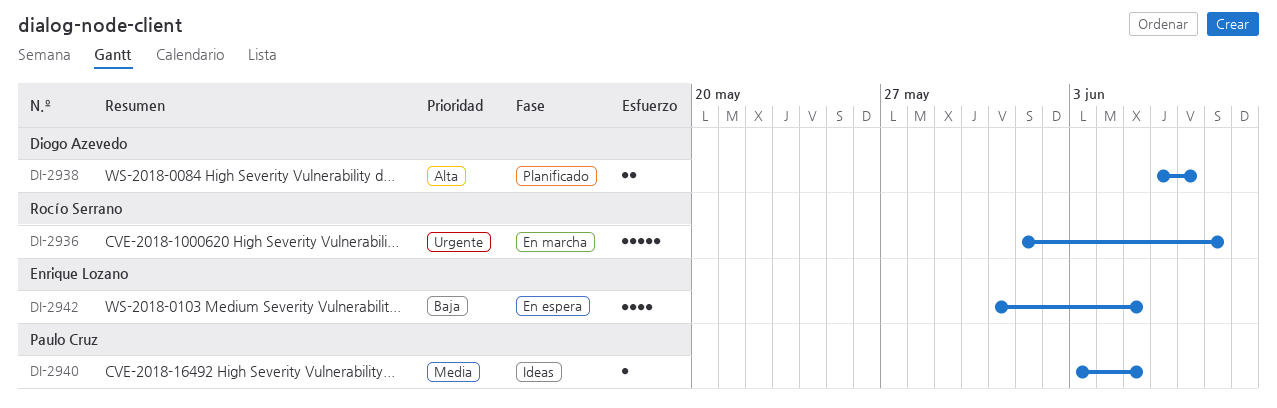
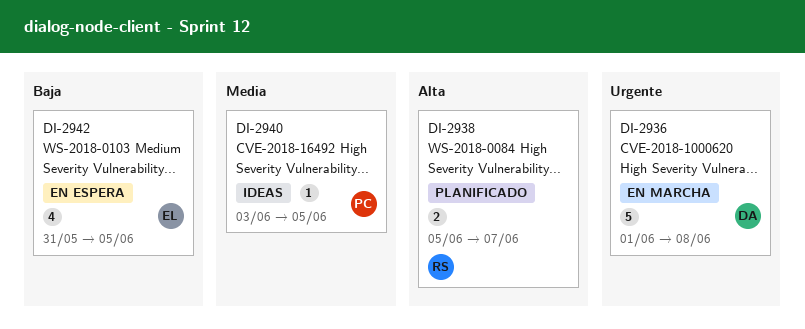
DI-2936, owner: Rocío Serrano -> Diogo Azevedo
DI-2938, owner: Diogo Azevedo -> Rocío Serrano
DI-2938, start: Jun 6 -> Jun 5

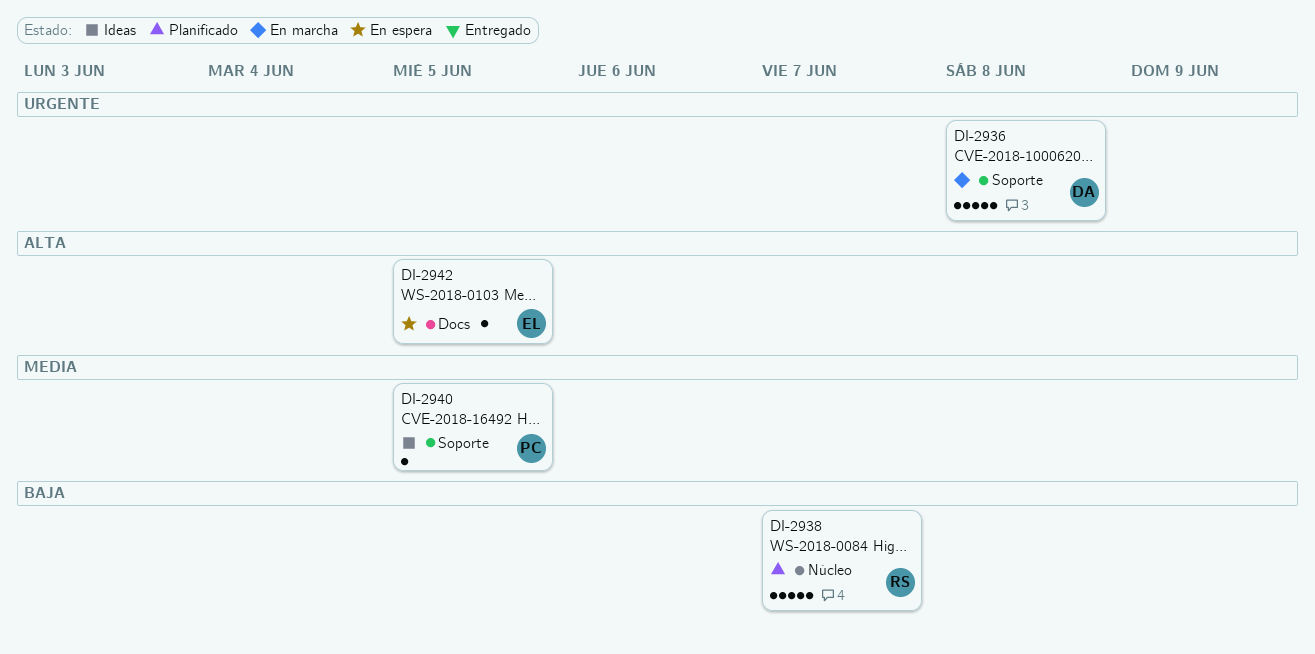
DI-2938, priority: Alta -> Baja
DI-2938, estimate: 2 -> 5
DI-2942, priority: Baja -> Alta
DI-2942, estimate: 4 -> 1

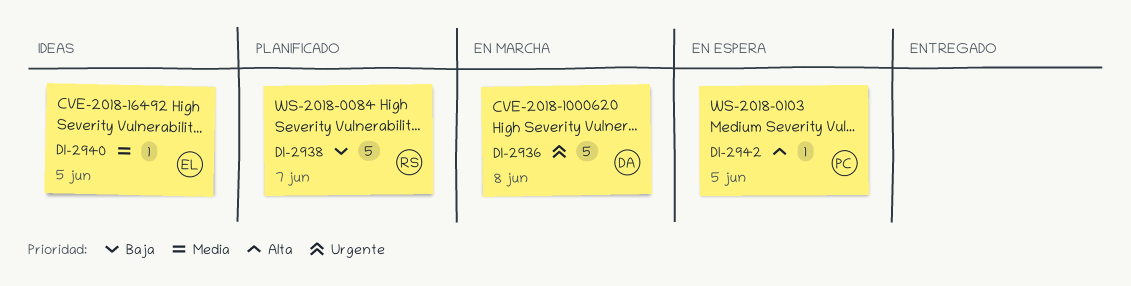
DI-2940, owner: PC -> EL
DI-2942, owner: EL -> PC

